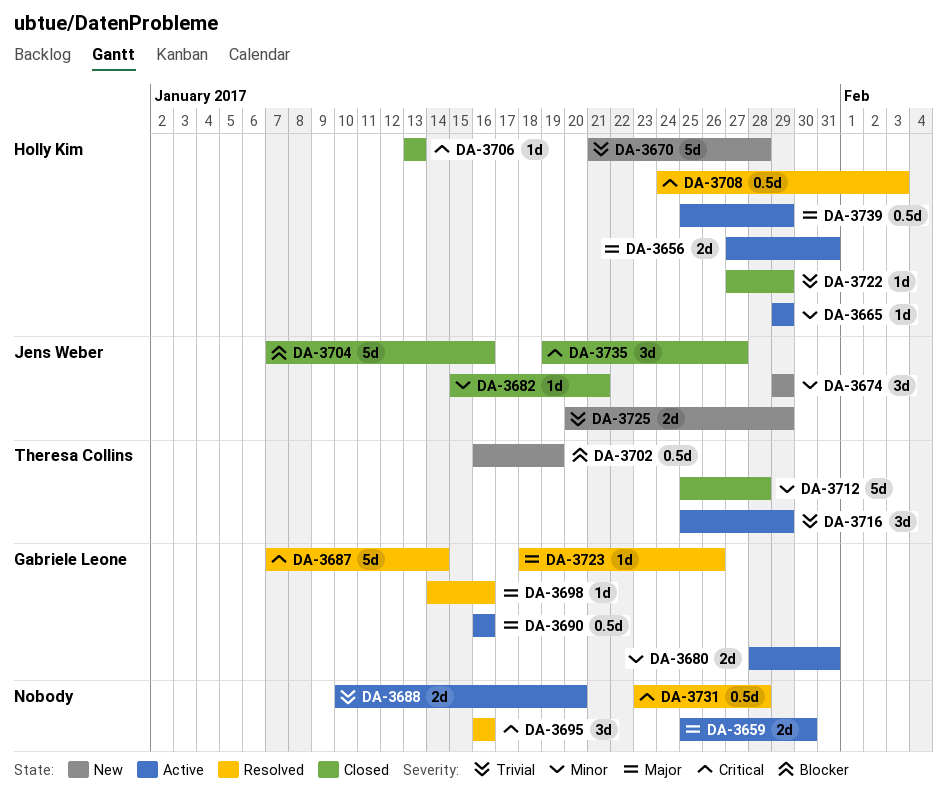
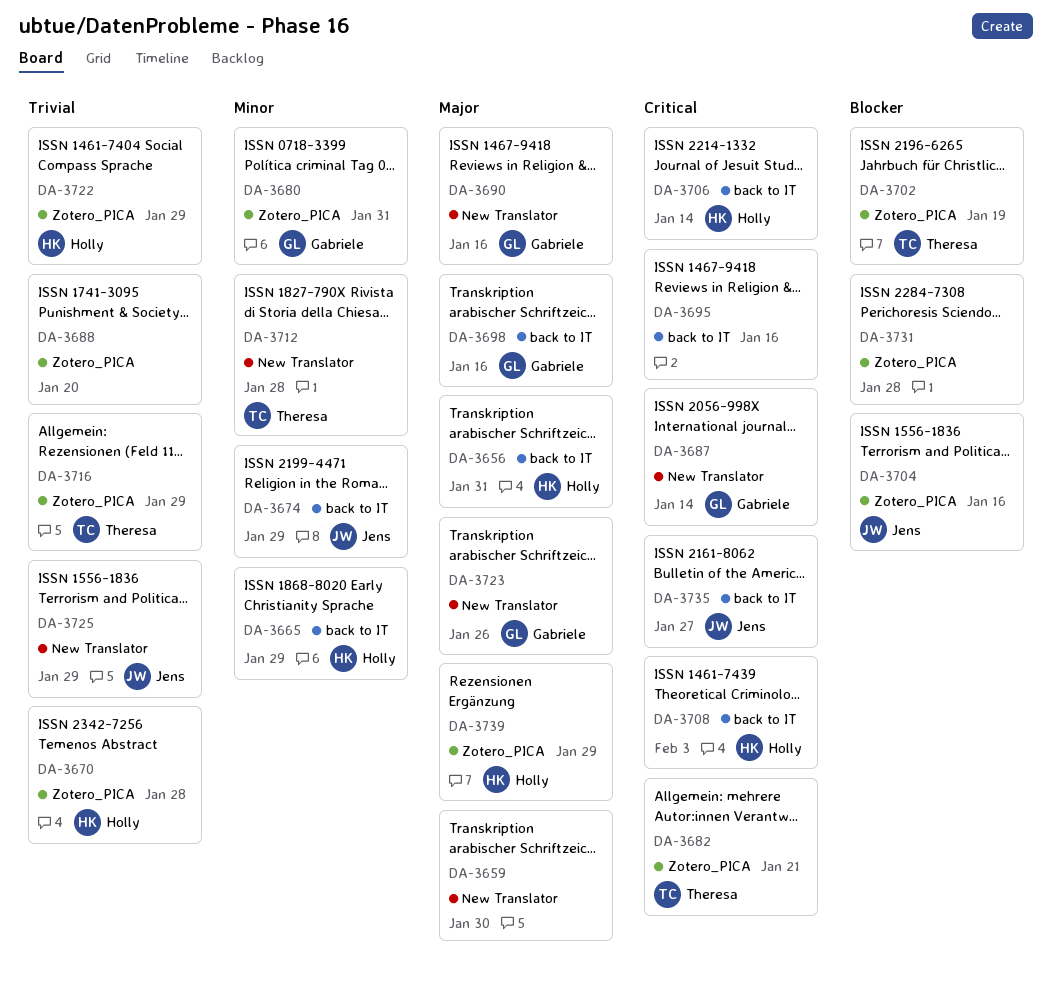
DA-3682, owner: Jens Weber -> Theresa Collins
DA-3682, priority: Minor -> Critical
DA-3706, due: Jan 13 -> Jan 14
DA-3731, priority: Critical -> Blocker

